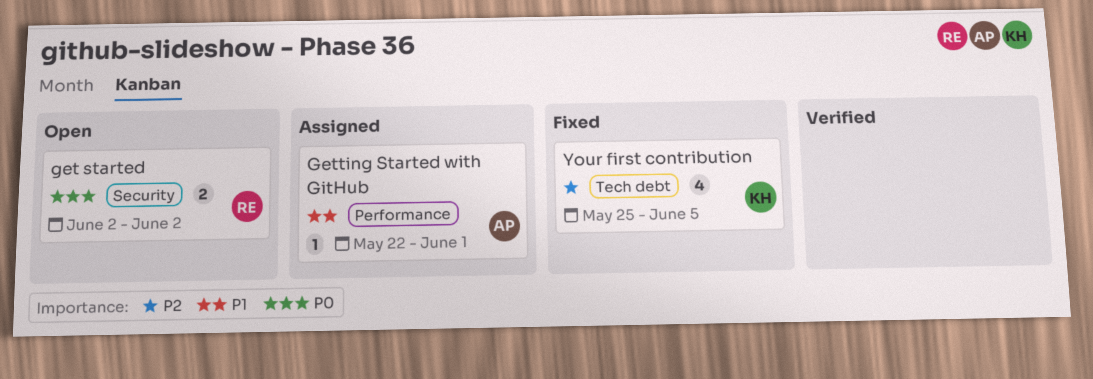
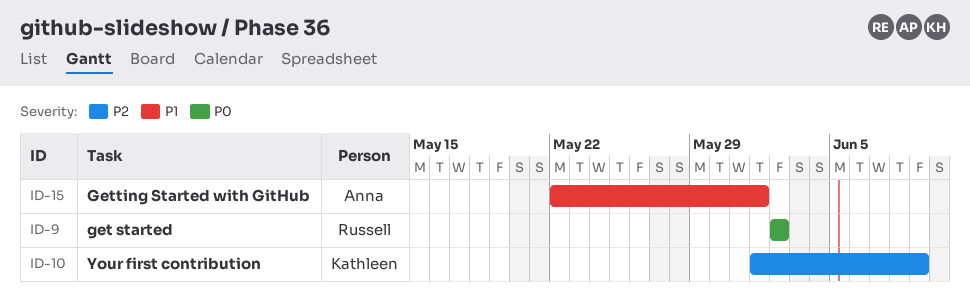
Your first contribution, start: May 25 -> Jun 1
Your first contribution, due: Jun 5 -> Jun 9

